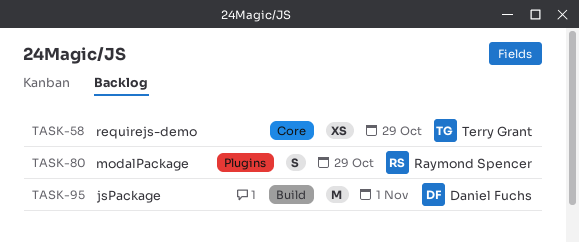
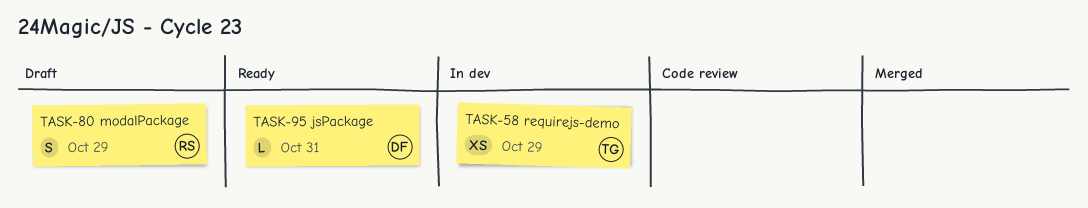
TASK-95, estimate: M -> L
TASK-95, due: Nov 1 -> Oct 31

